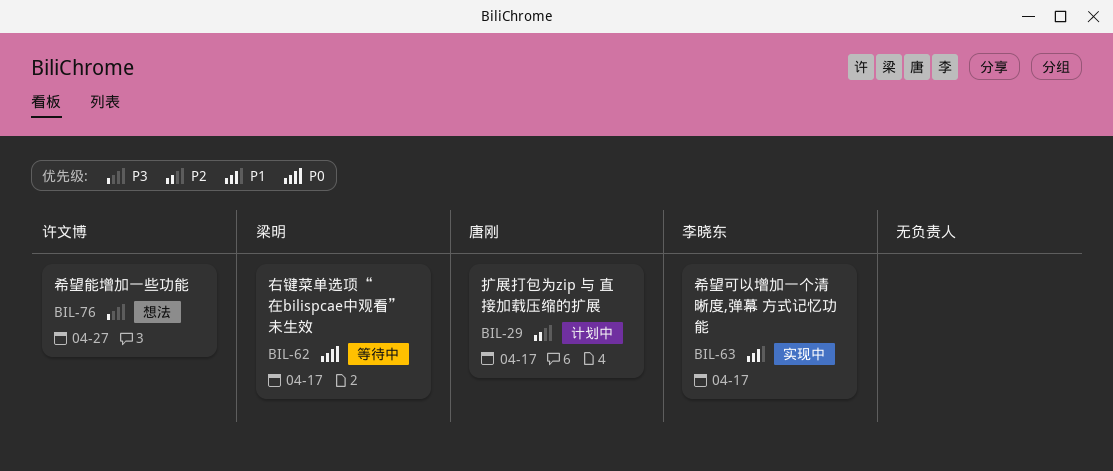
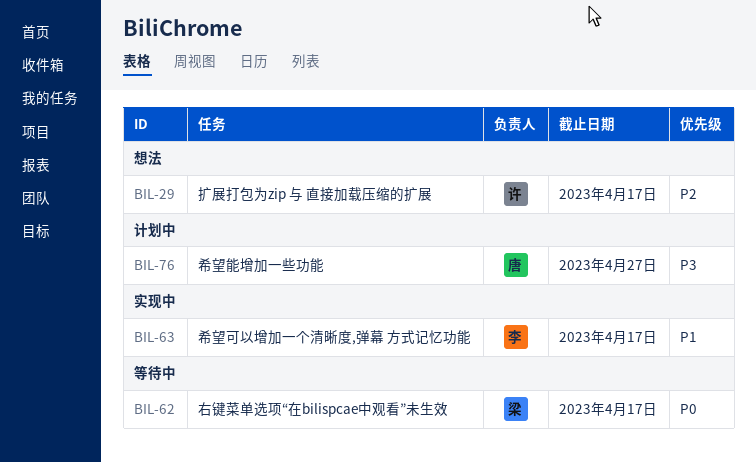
BIL-29, status: 计划中 -> 想法
BIL-29, owner: 唐刚 -> 许文博
BIL-76, status: 想法 -> 计划中
BIL-76, owner: 许文博 -> 唐刚

